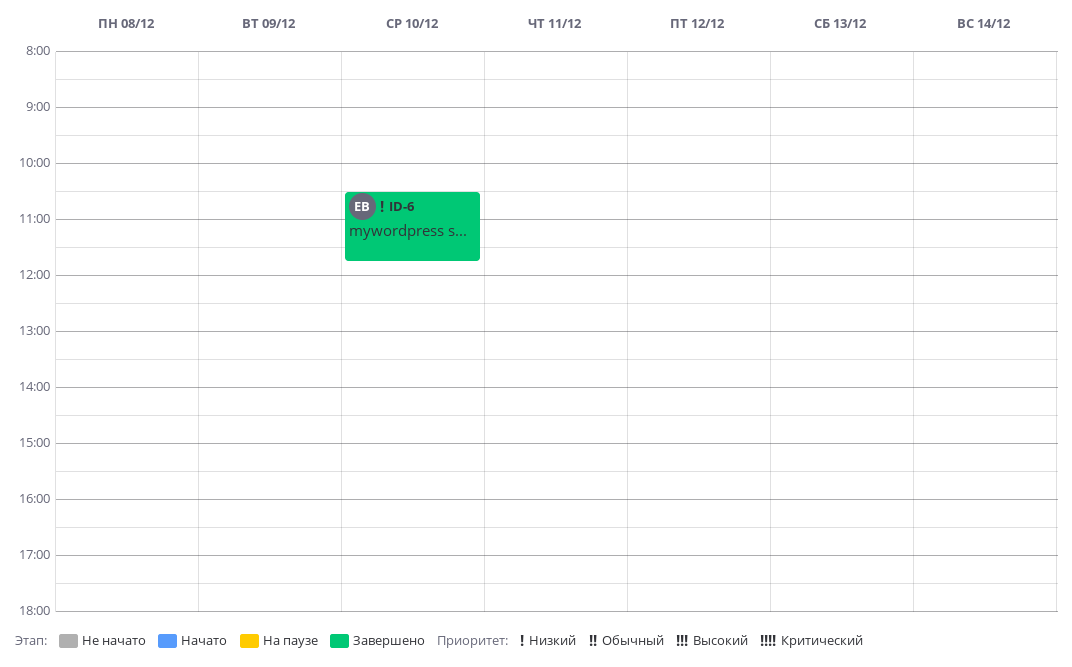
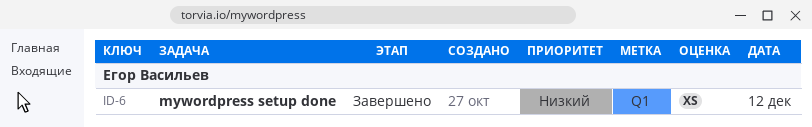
ID-6, day: Dec 10 -> Dec 12

